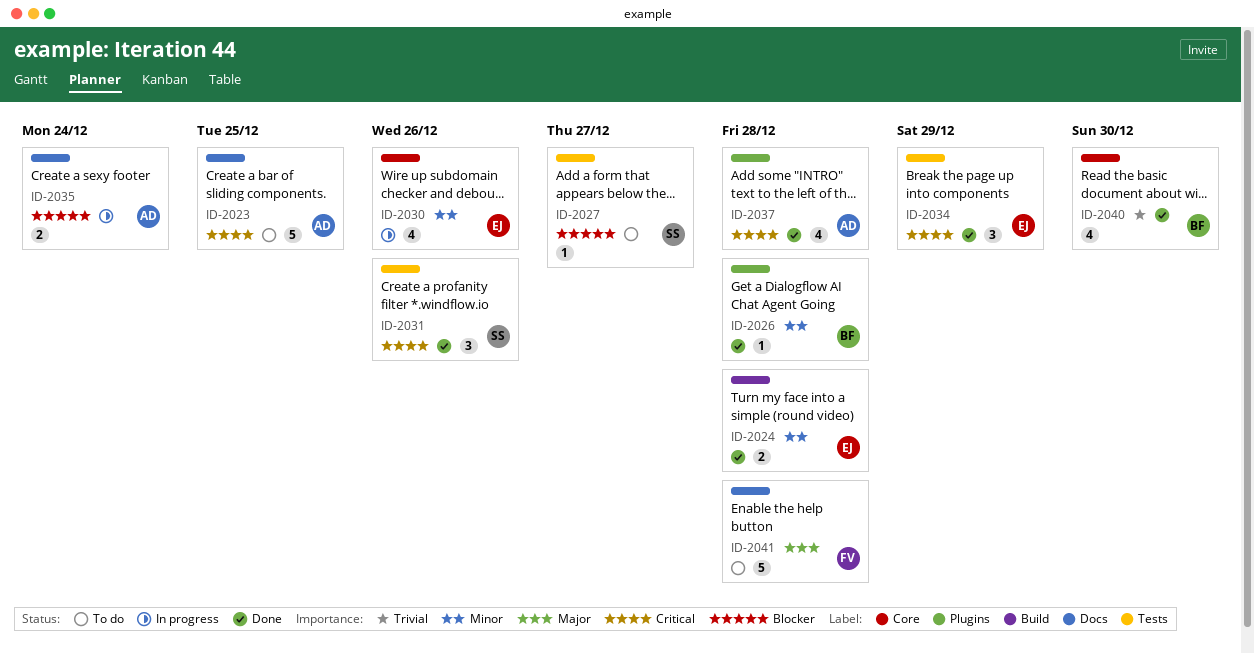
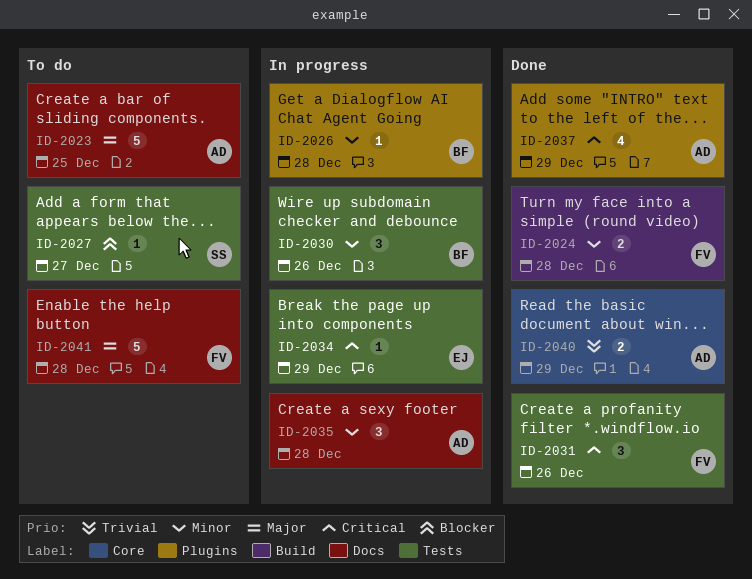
ID-2023, priority: Critical -> Major
ID-2024, owner: EJ -> FV
ID-2026, status: Done -> In progress
ID-2030, owner: EJ -> BF
ID-2030, label: Core -> Tests
ID-2030, estimate: 4 -> 3
ID-2031, owner: SS -> FV
ID-2034, status: Done -> In progress
ID-2034, estimate: 3 -> 1
ID-2035, priority: Blocker -> Minor
ID-2035, estimate: 2 -> 3
ID-2035, due: Dec 24 -> Dec 28
ID-2037, due: Dec 28 -> Dec 29
ID-2040, owner: BF -> AD
ID-2040, estimate: 4 -> 2
ID-2040, due: Dec 30 -> Dec 29

